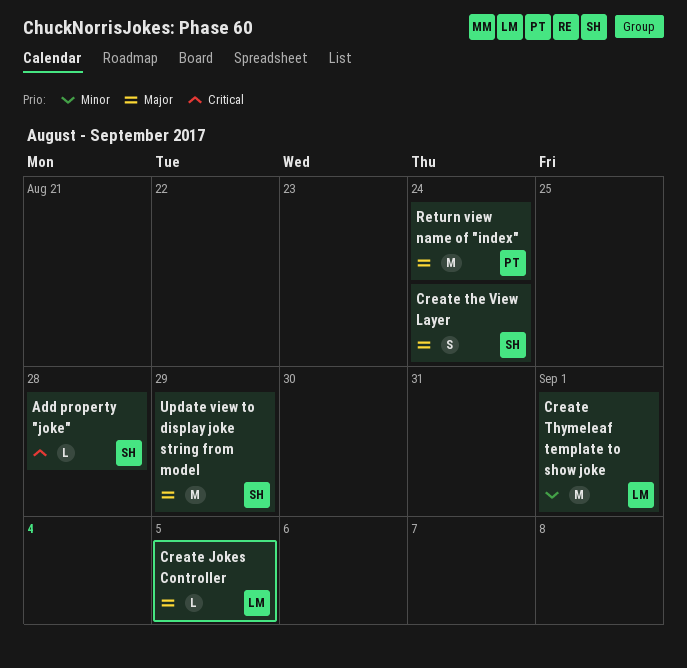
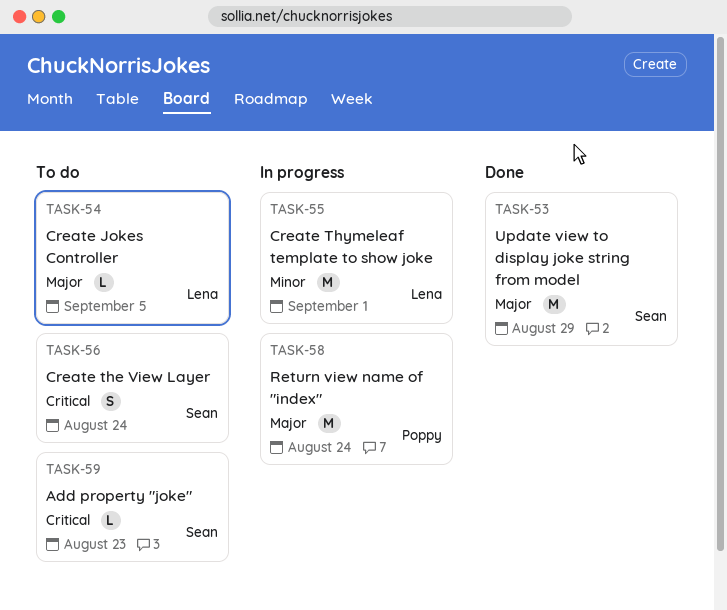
Add property "joke", due: Aug 28 -> Aug 23
Create the View Layer, priority: Major -> Critical

